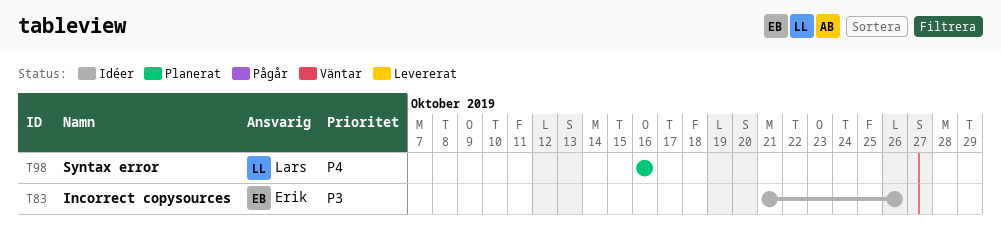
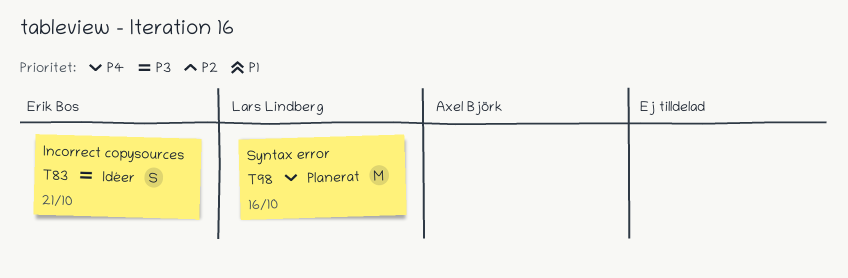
T83, due: Oct 26 -> Oct 21

